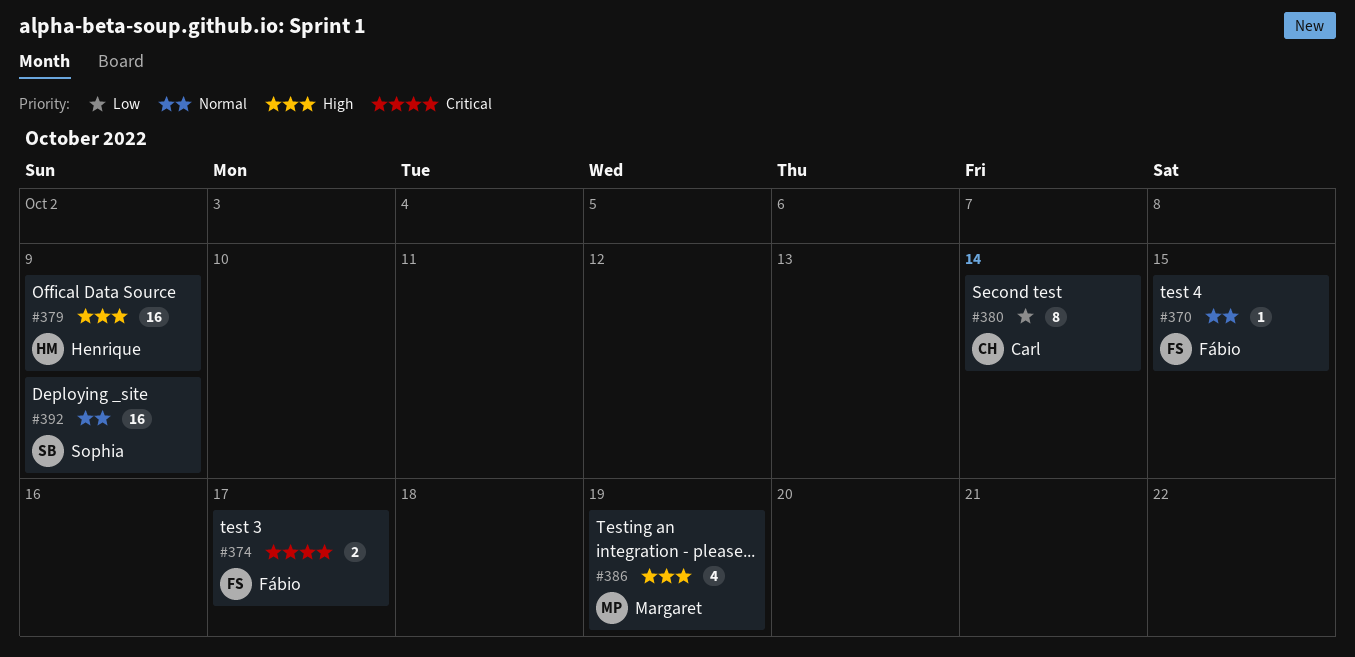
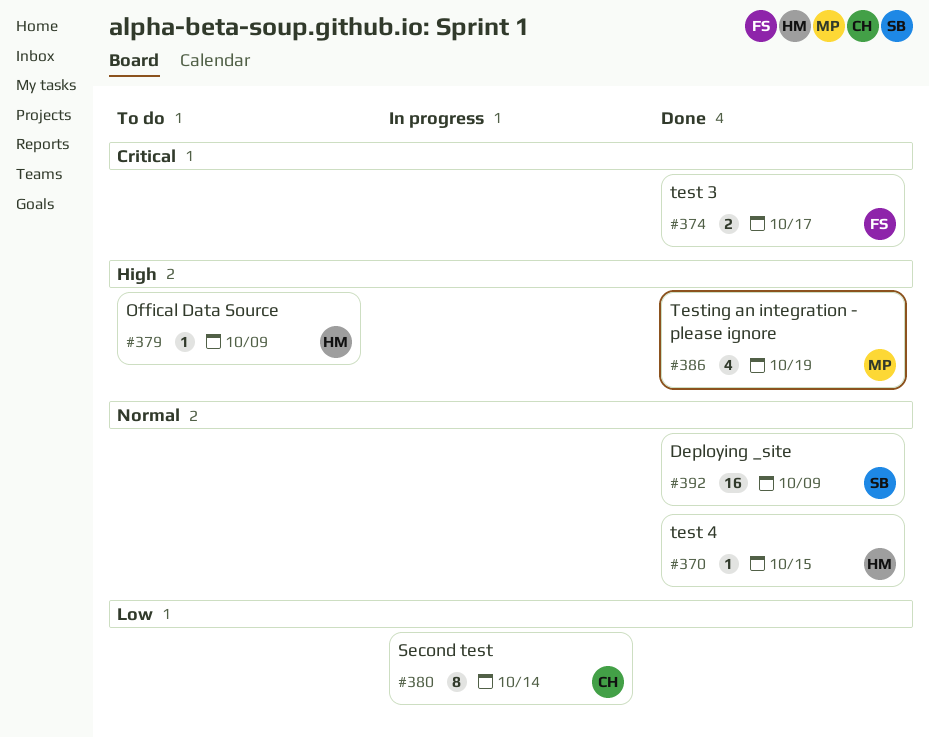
#370, owner: Fábio -> Henrique
#379, estimate: 16 -> 1

